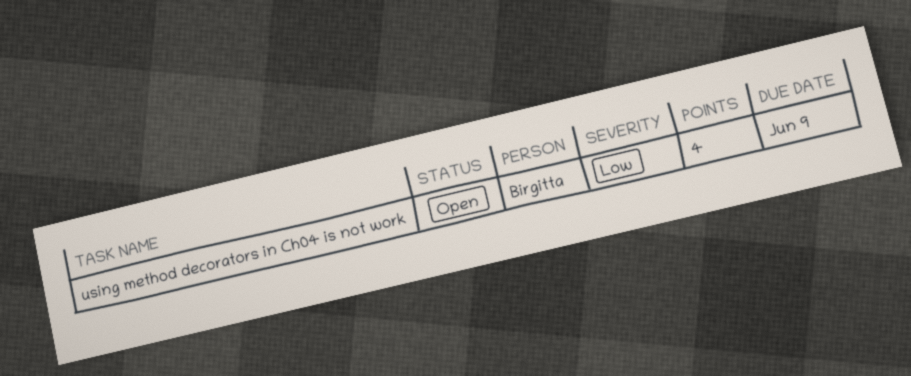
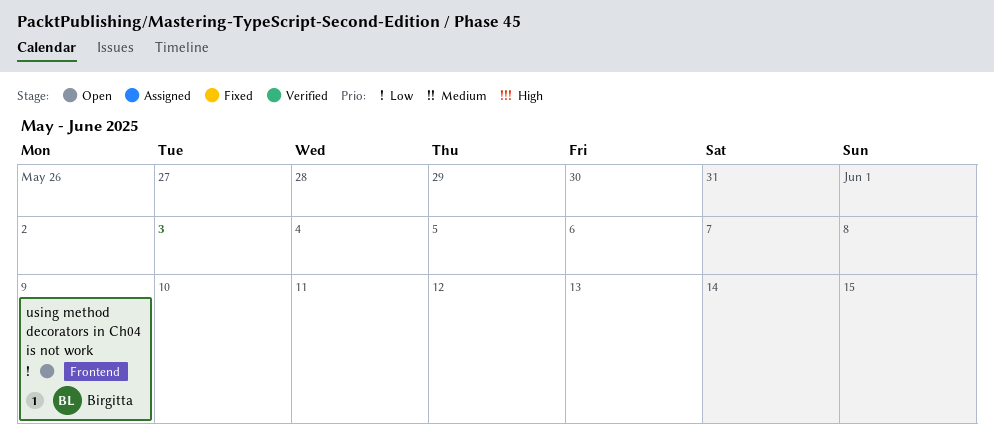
using method decorators in Ch04 is not work, estimate: 4 -> 1

